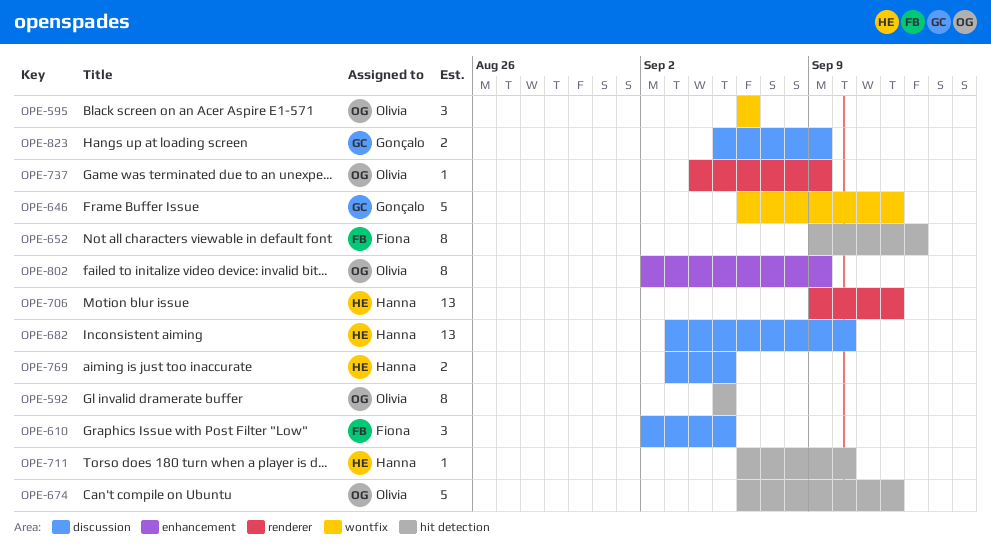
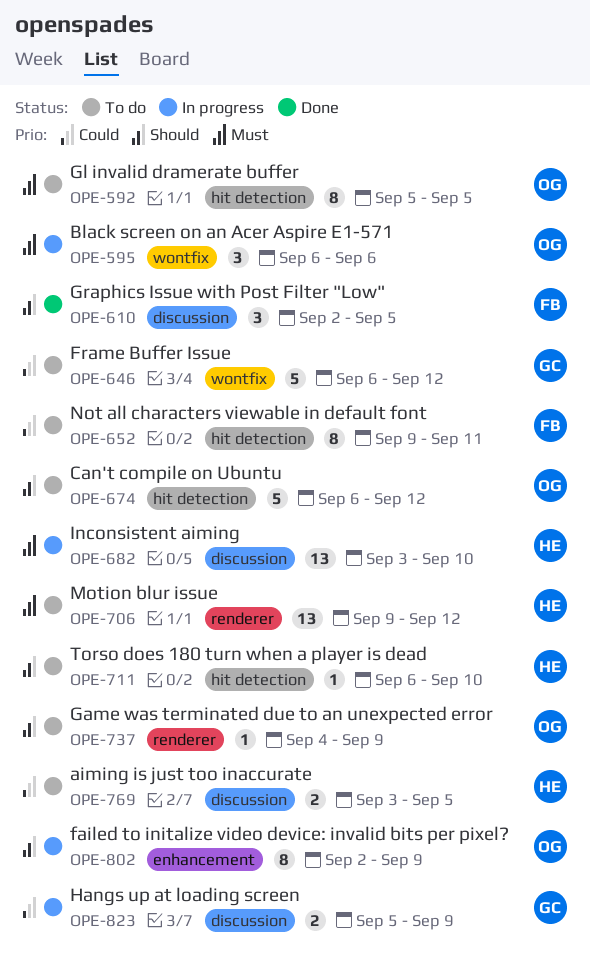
OPE-652, due: Sep 13 -> Sep 11

